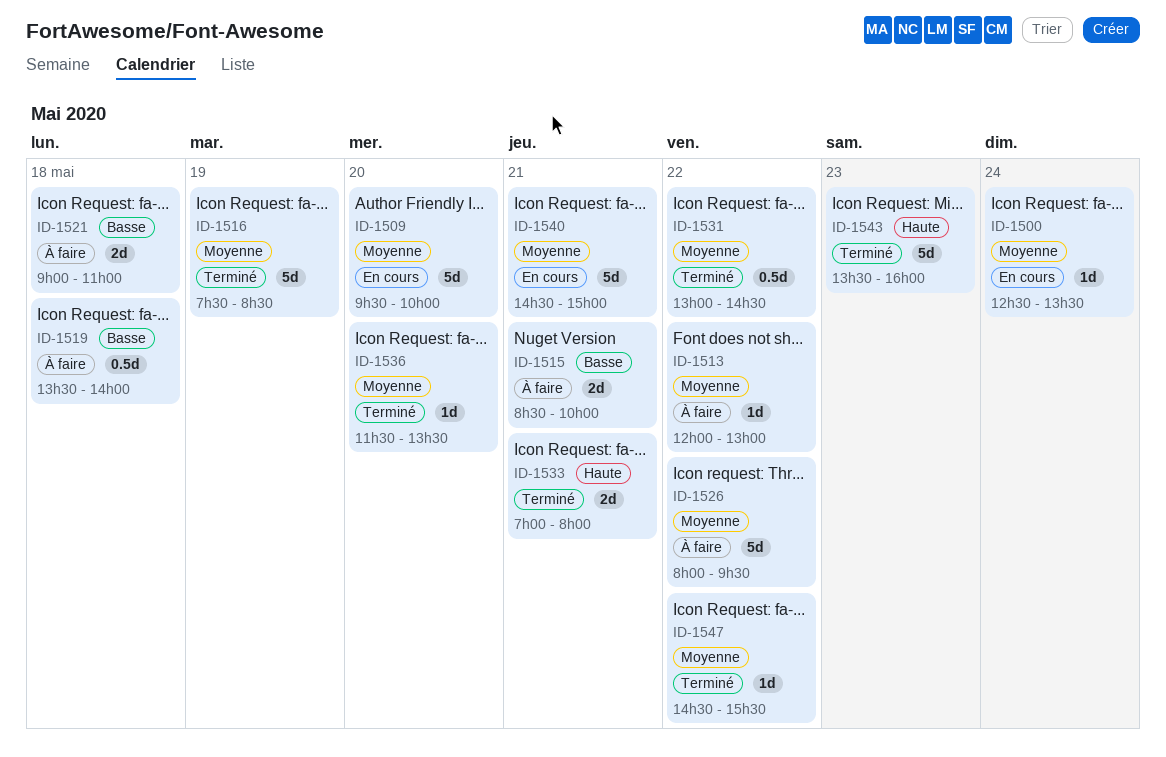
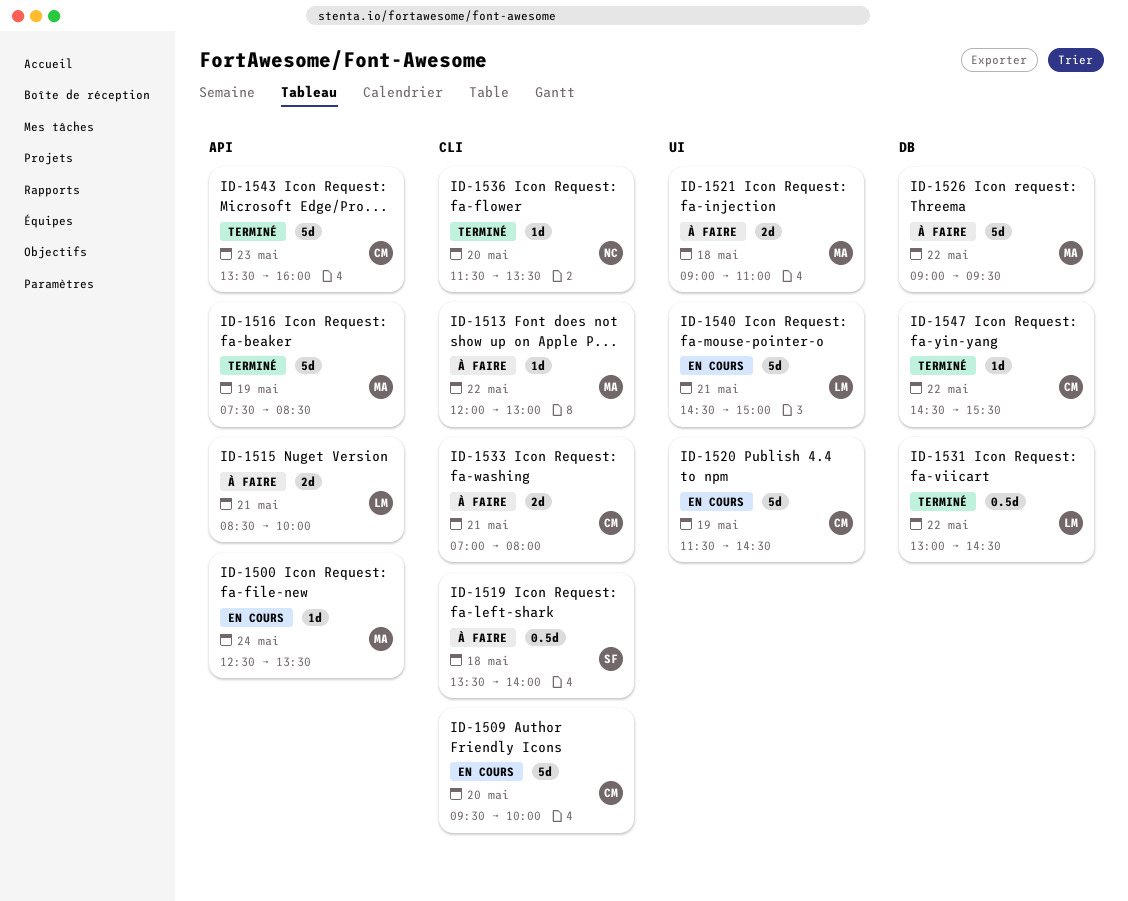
ID-1520: none -> present
ID-1526, begins: 08:00 -> 09:00
ID-1533, status: Terminé -> À faire

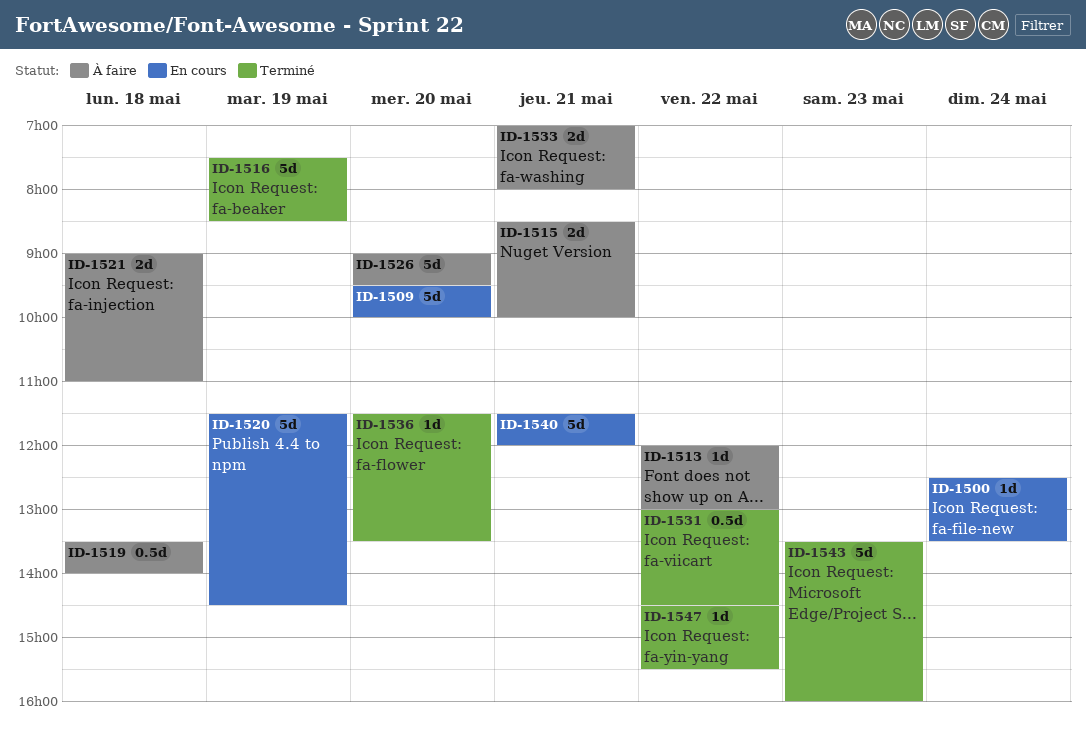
ID-1526, day: May 22 -> May 20
ID-1540, begins: 14:30 -> 11:30
ID-1540, ends: 15:00 -> 12:00

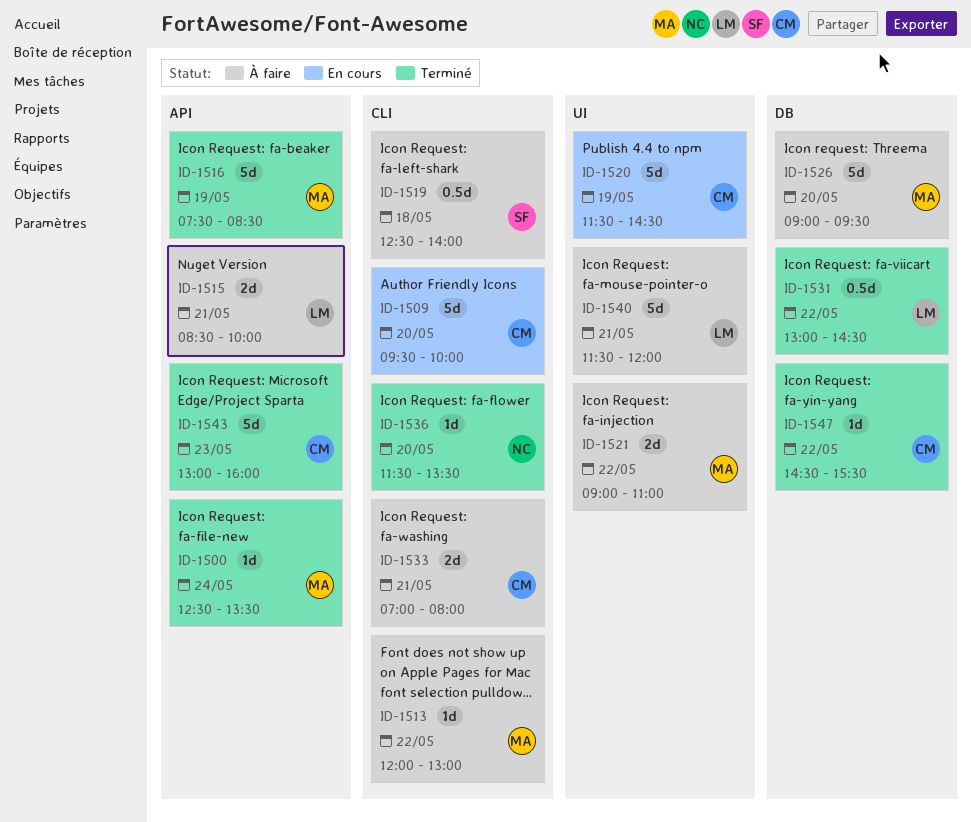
ID-1500, status: En cours -> Terminé
ID-1519, begins: 13:30 -> 12:30
ID-1521, day: May 18 -> May 22
ID-1540, status: En cours -> À faire
ID-1543, begins: 13:30 -> 13:00

